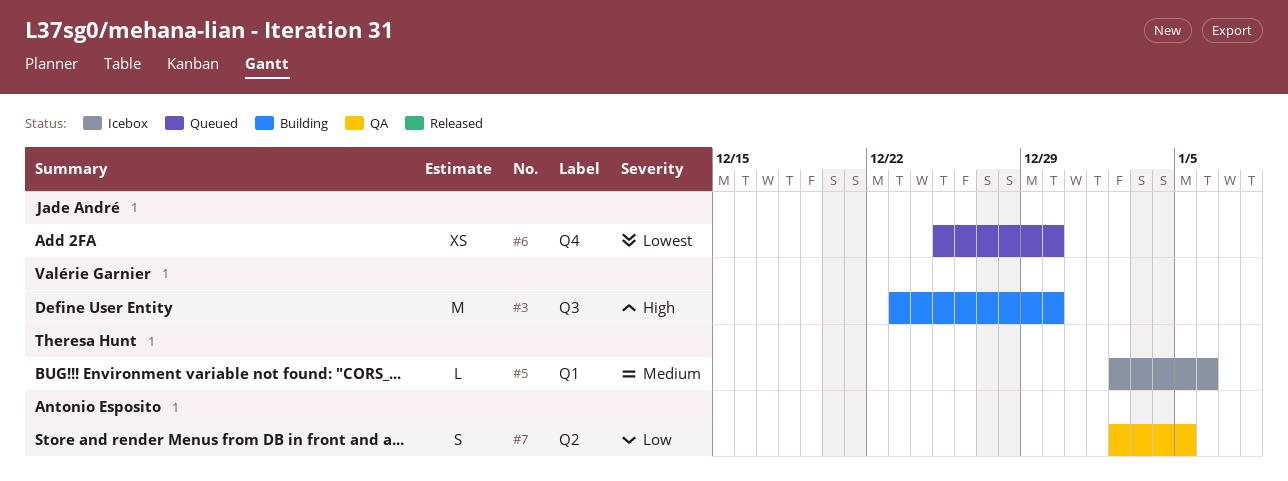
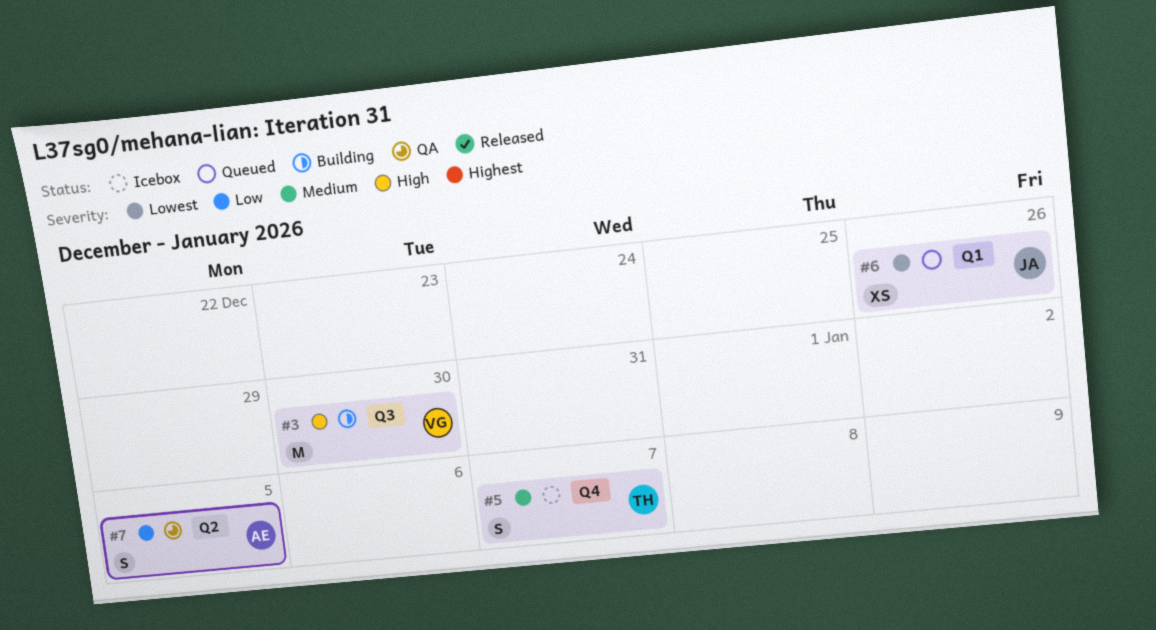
#5, label: Q1 -> Q4
#5, estimate: L -> S
#5, due: Jan 6 -> Jan 7
#6, label: Q4 -> Q1
#6, due: Dec 30 -> Dec 26

